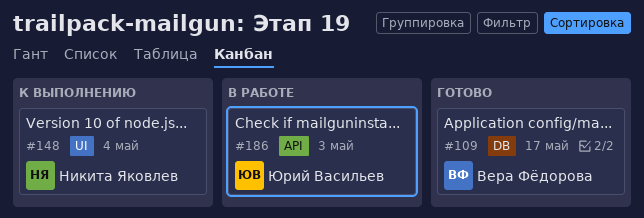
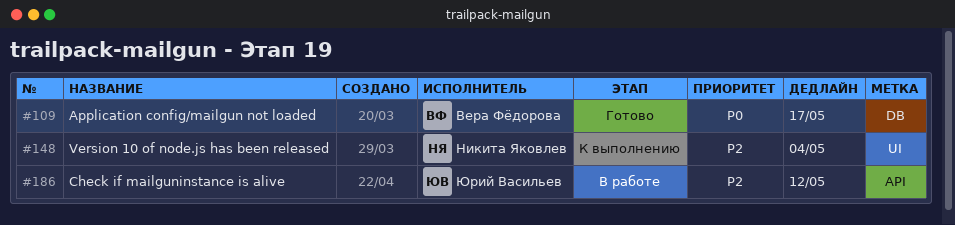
#186, due: May 3 -> May 12

